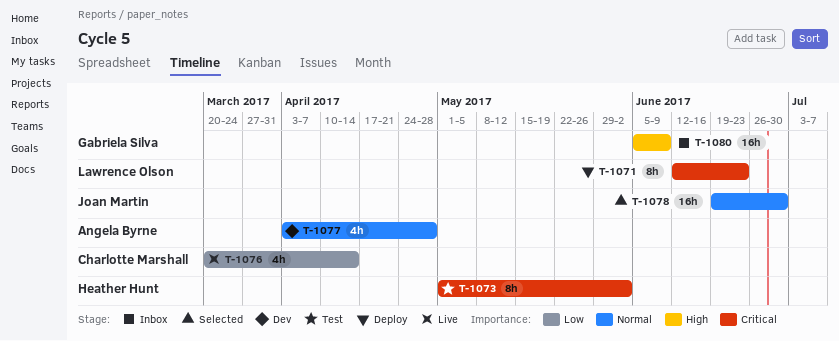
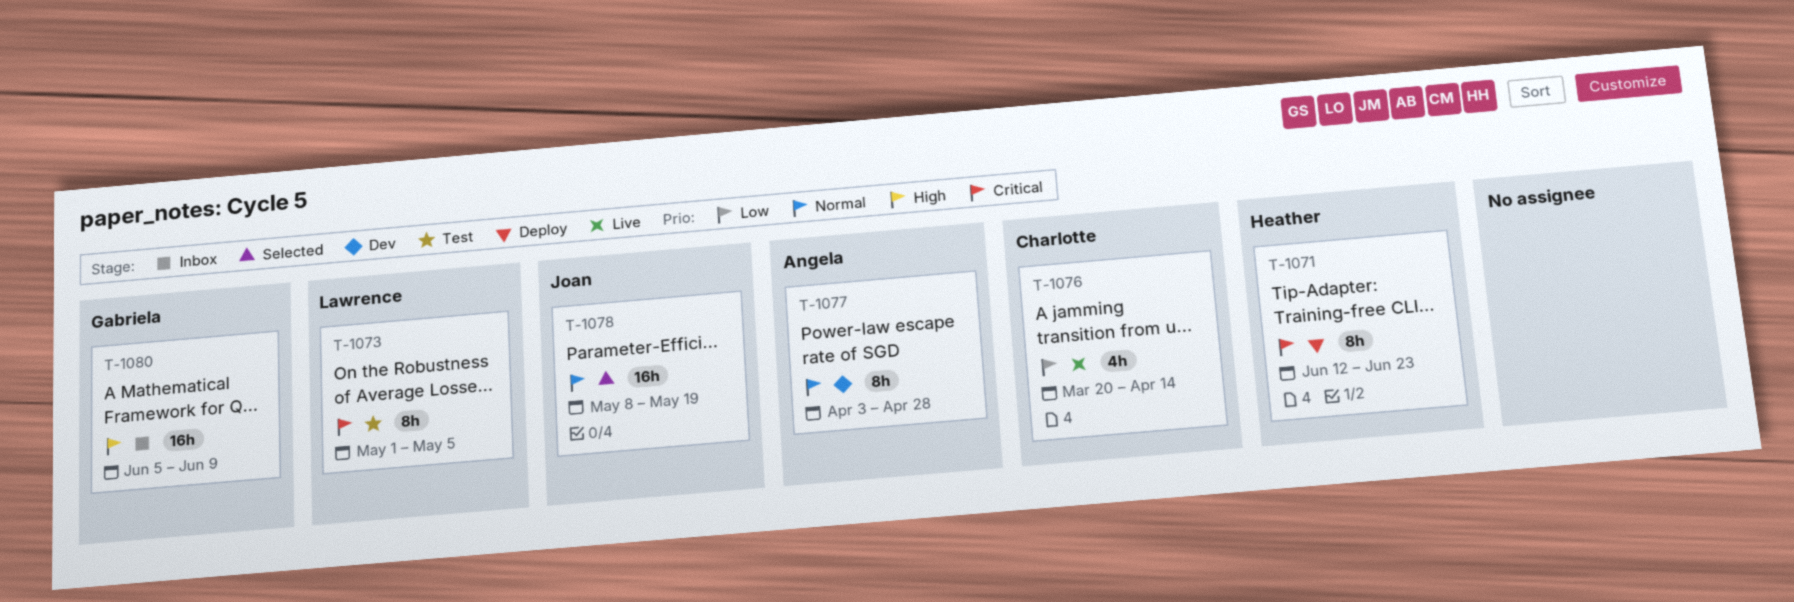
T-1071, owner: Lawrence Olson -> Heather Hunt
T-1073, owner: Heather Hunt -> Lawrence Olson
T-1073, due: Jun 2 -> May 5
T-1077, estimate: 4h -> 8h
T-1078, start: Jun 19 -> May 8
T-1078, due: Jun 30 -> May 19

